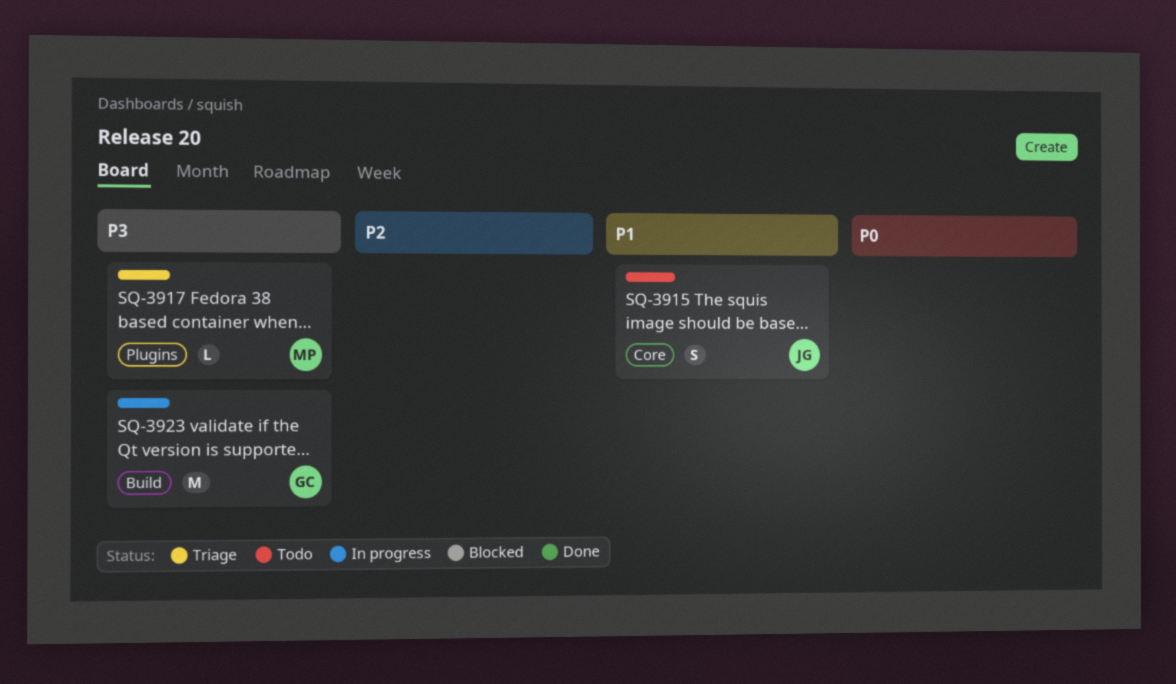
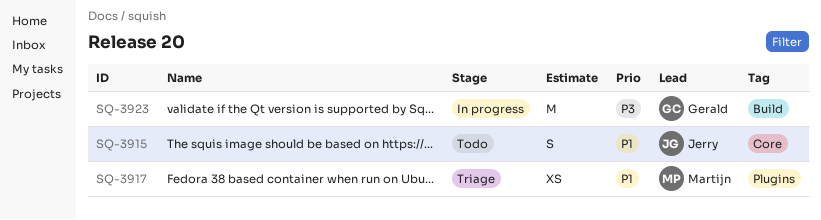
SQ-3917, priority: P3 -> P1
SQ-3917, estimate: L -> XS

